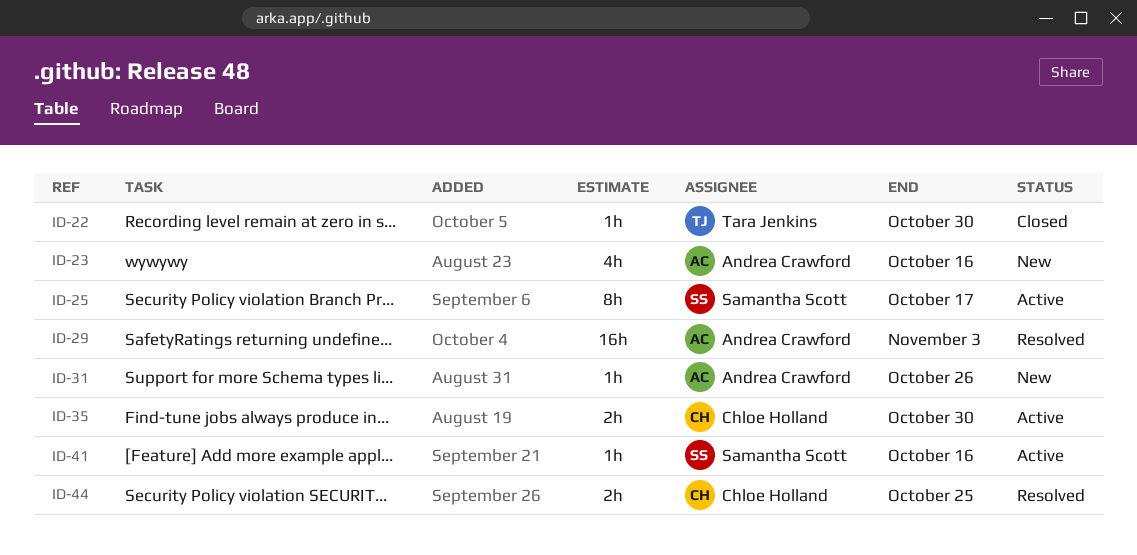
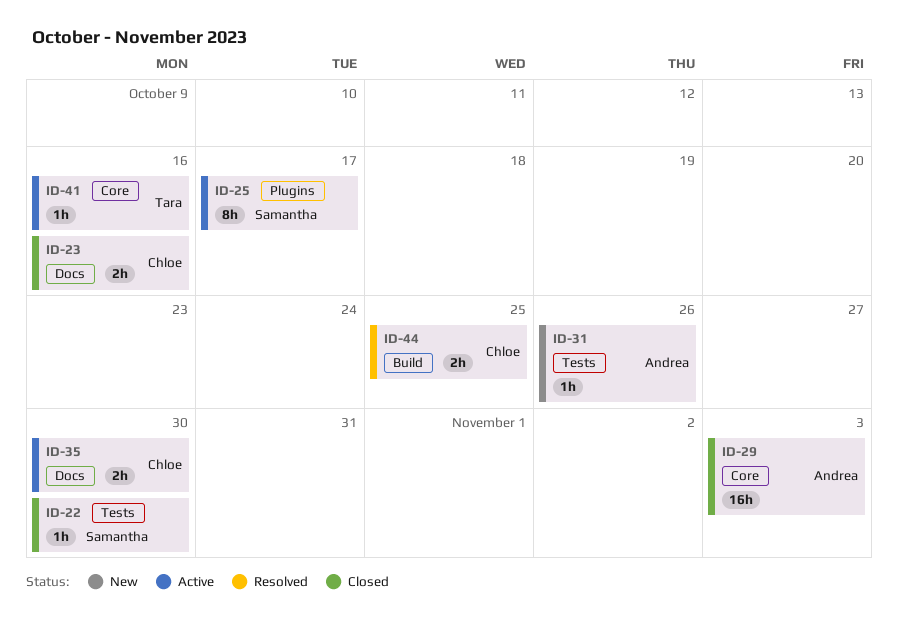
ID-22, owner: Tara Jenkins -> Samantha Scott
ID-23, status: New -> Closed
ID-23, owner: Andrea Crawford -> Chloe Holland
ID-23, estimate: 4h -> 2h
ID-29, status: Resolved -> Closed
ID-41, owner: Samantha Scott -> Tara Jenkins

